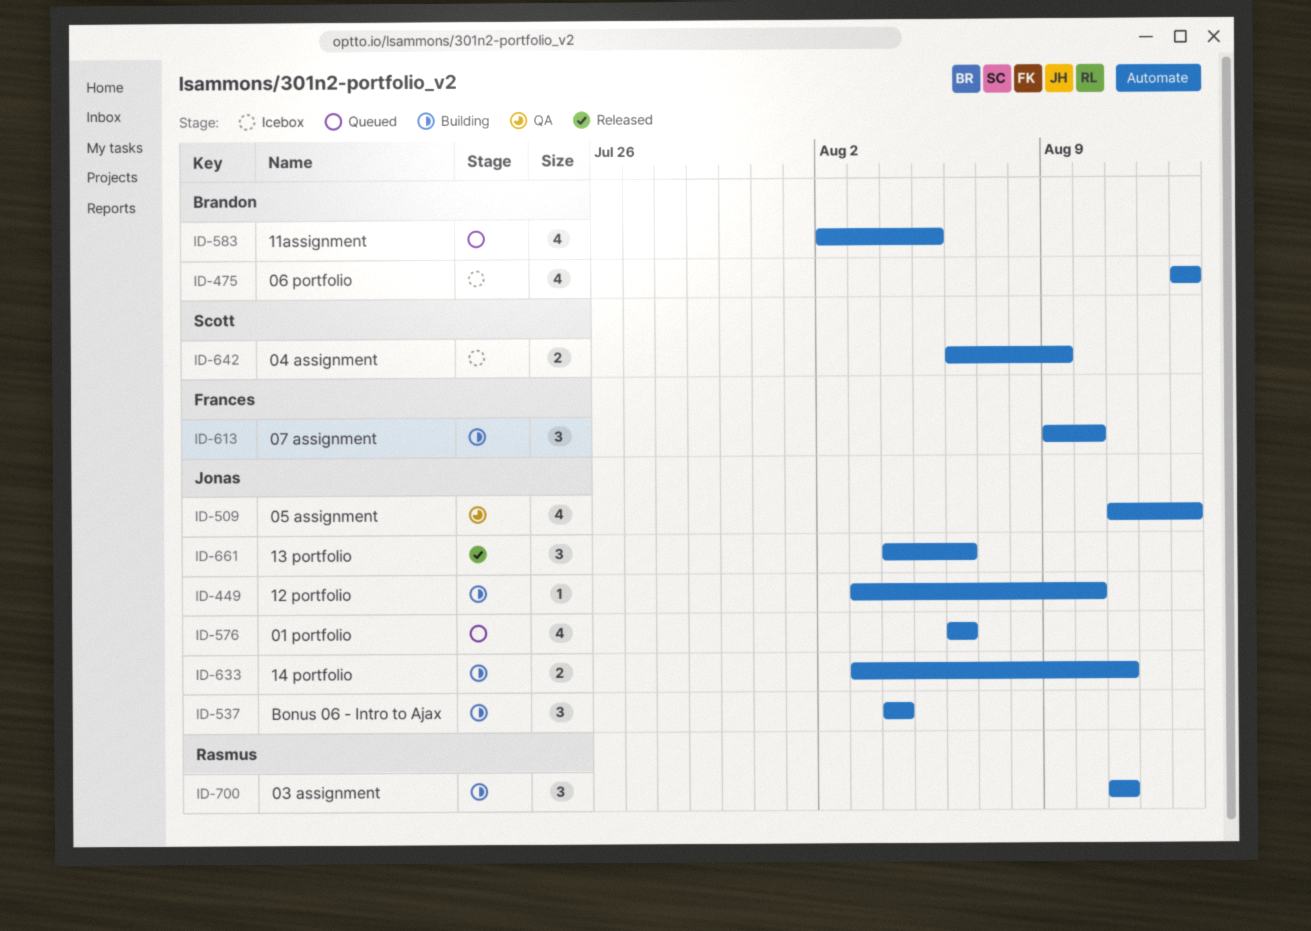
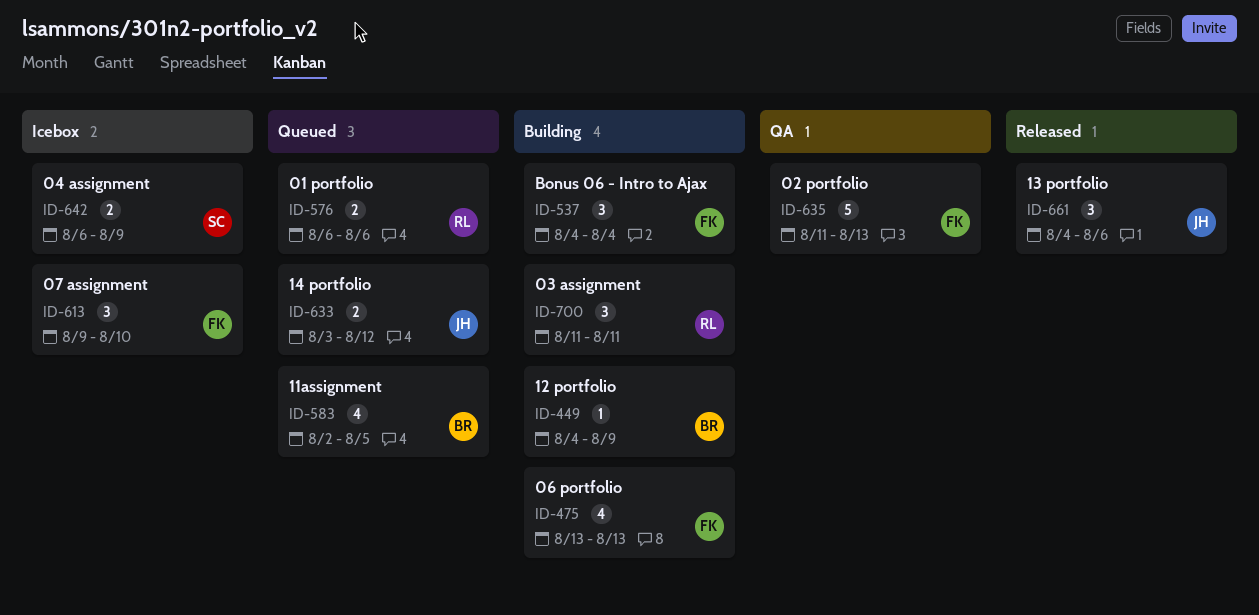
ID-449, owner: Jonas -> Brandon
ID-449, start: Aug 3 -> Aug 4
ID-449, due: Aug 10 -> Aug 9
ID-475, status: Icebox -> Building
ID-475, owner: Brandon -> Frances
ID-509: present -> none
ID-537, owner: Jonas -> Frances
ID-576, owner: Jonas -> Rasmus
ID-576, estimate: 4 -> 2
ID-613, status: Building -> Icebox
ID-633, status: Building -> Queued
ID-633, due: Aug 11 -> Aug 12
ID-635: none -> present

